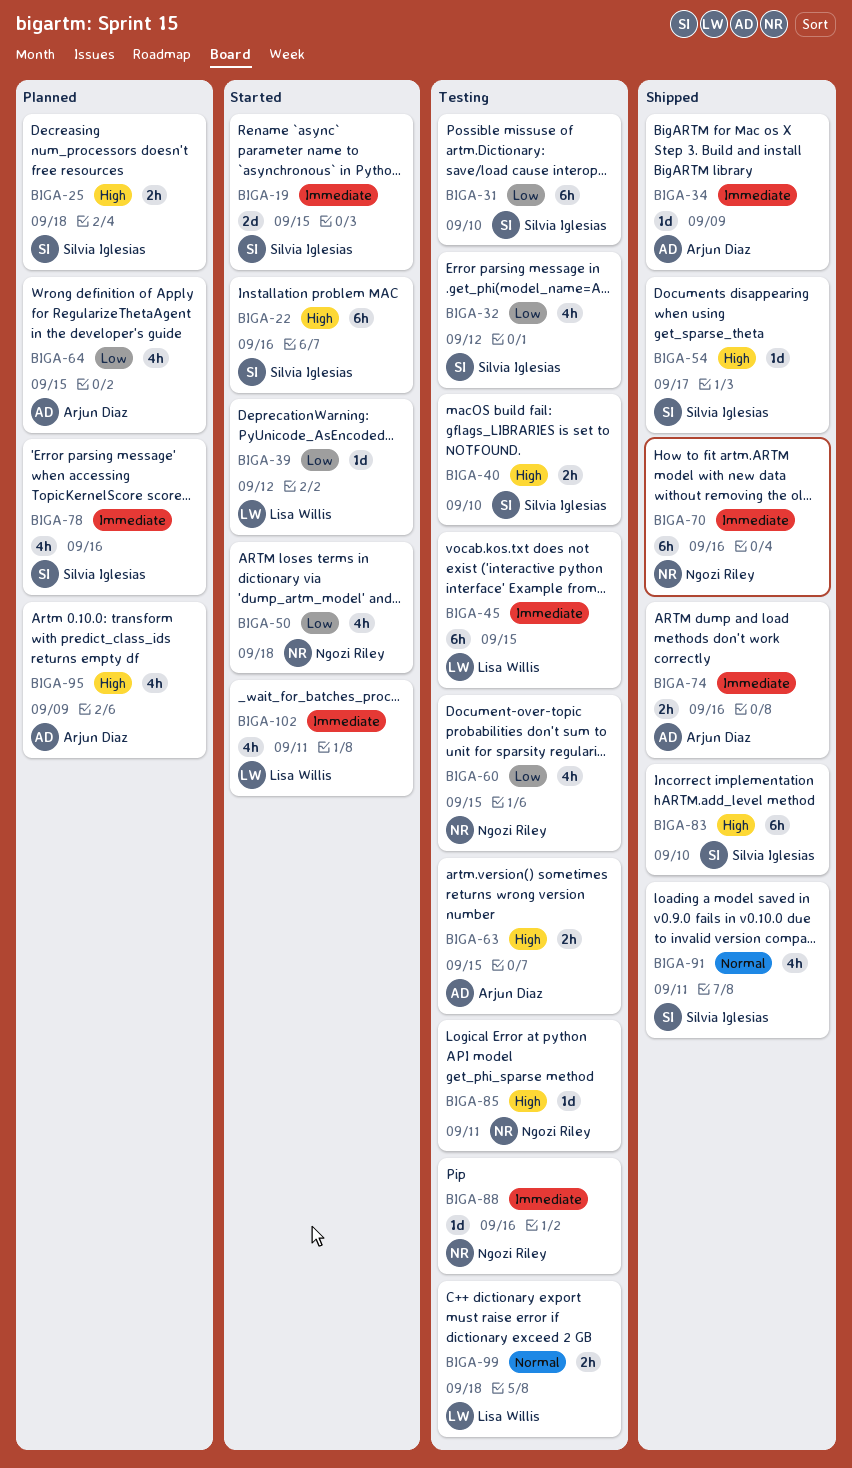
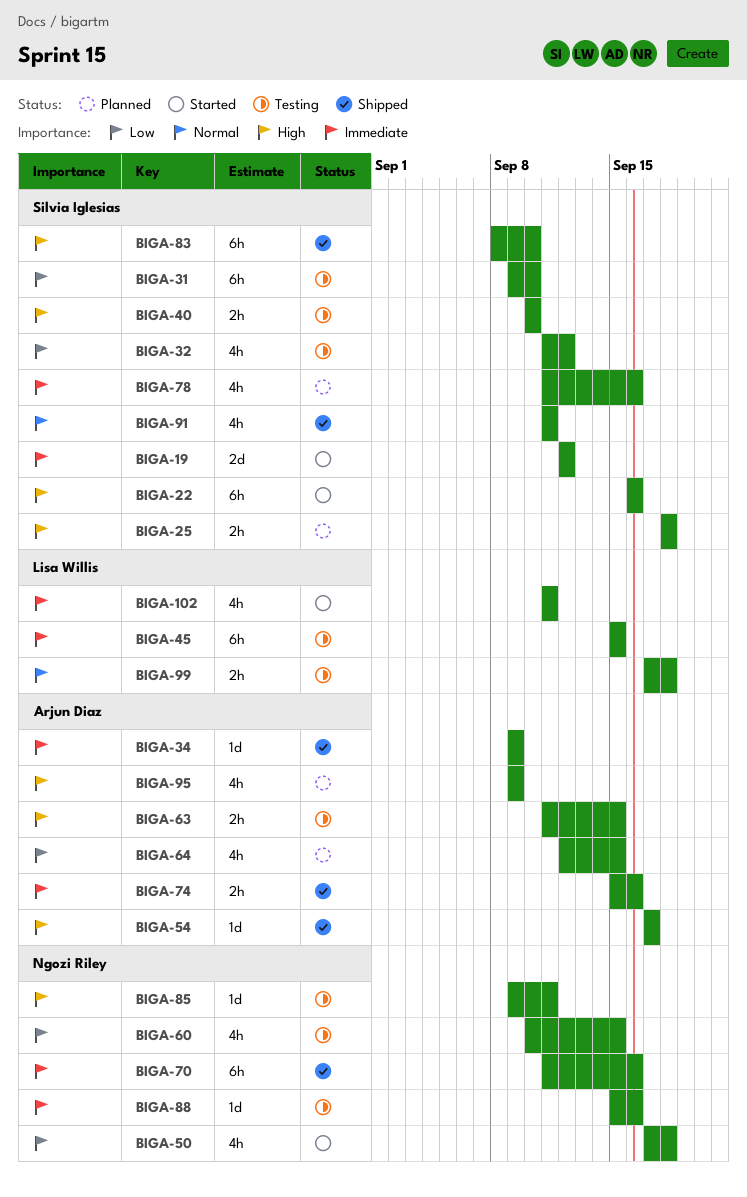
BIGA-19, due: Sep 15 -> Sep 12
BIGA-39: present -> none
BIGA-54, owner: Silvia Iglesias -> Arjun Diaz

